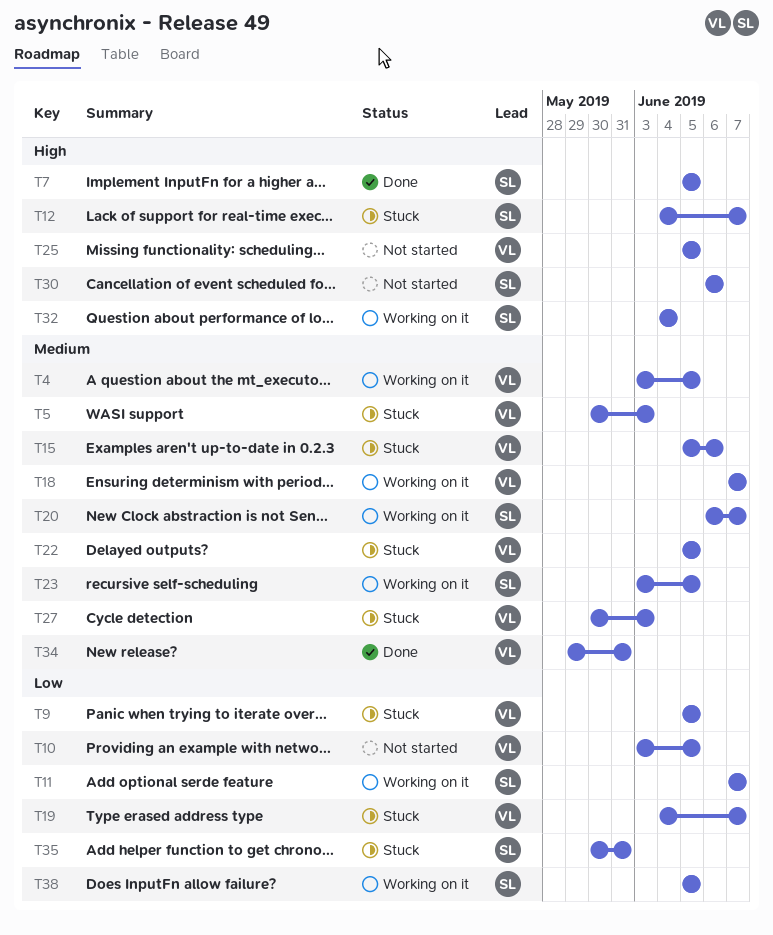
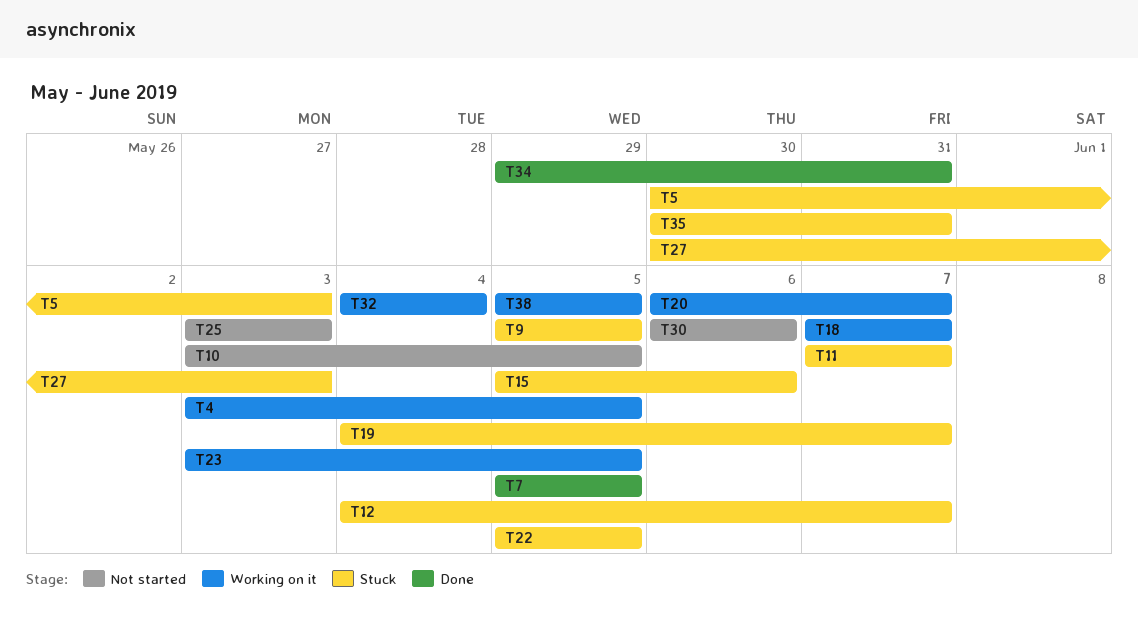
T11, status: Working on it -> Stuck
T25, start: Jun 5 -> Jun 3
T25, due: Jun 5 -> Jun 3

